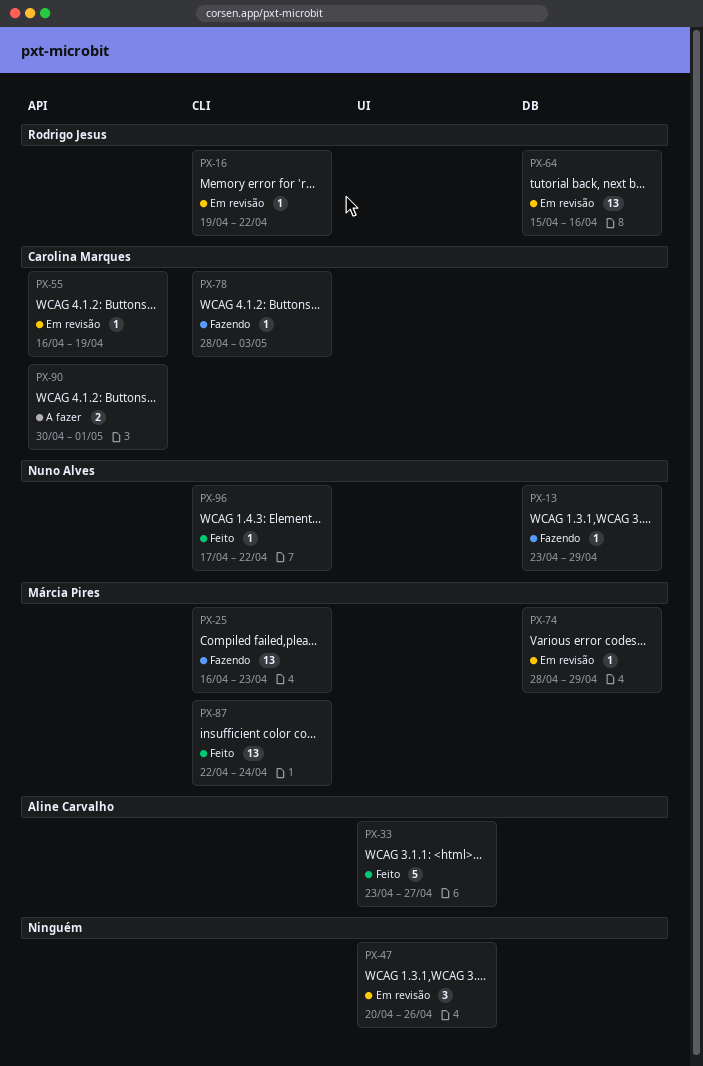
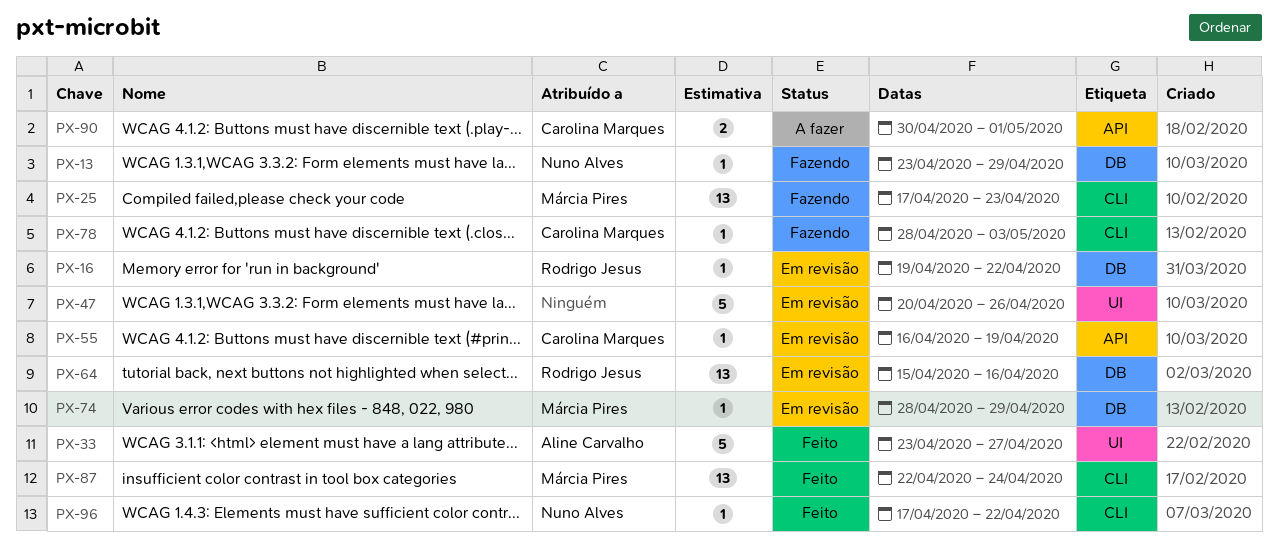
PX-16, label: CLI -> DB
PX-25, start: Apr 16 -> Apr 17
PX-47, estimate: 3 -> 5

